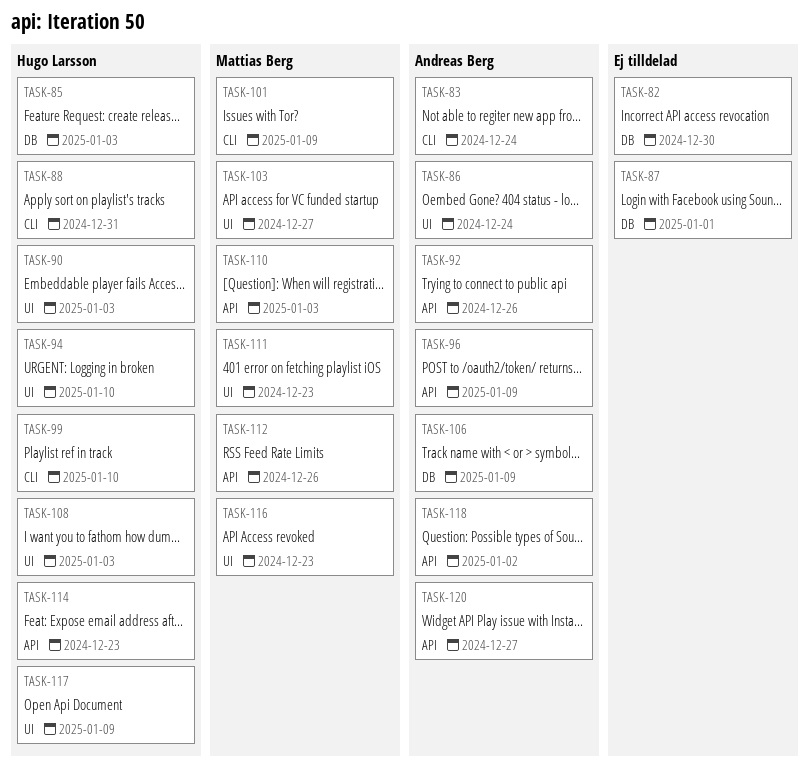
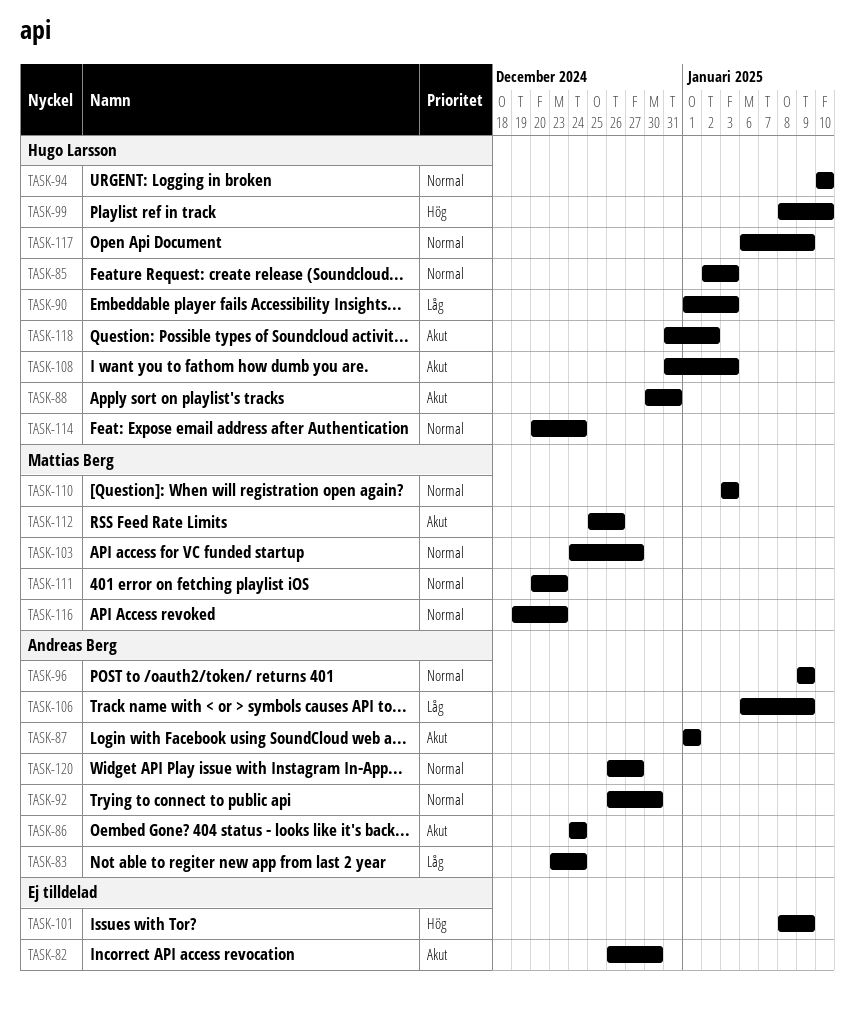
TASK-87, owner: none -> Andreas Berg
TASK-92, due: Dec 26 -> Dec 30
TASK-101, owner: Mattias Berg -> none
TASK-114, due: Dec 23 -> Dec 24
TASK-118, owner: Andreas Berg -> Hugo Larsson

